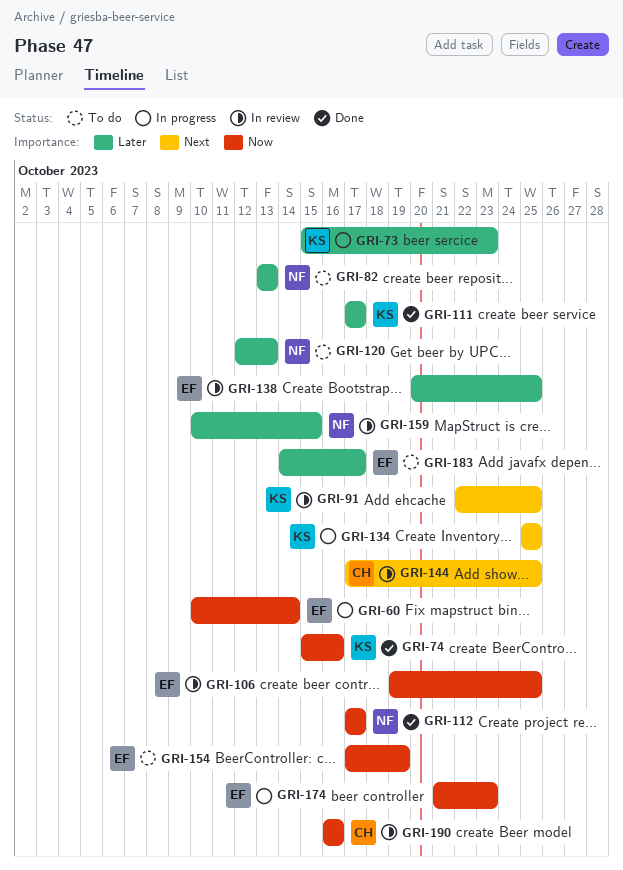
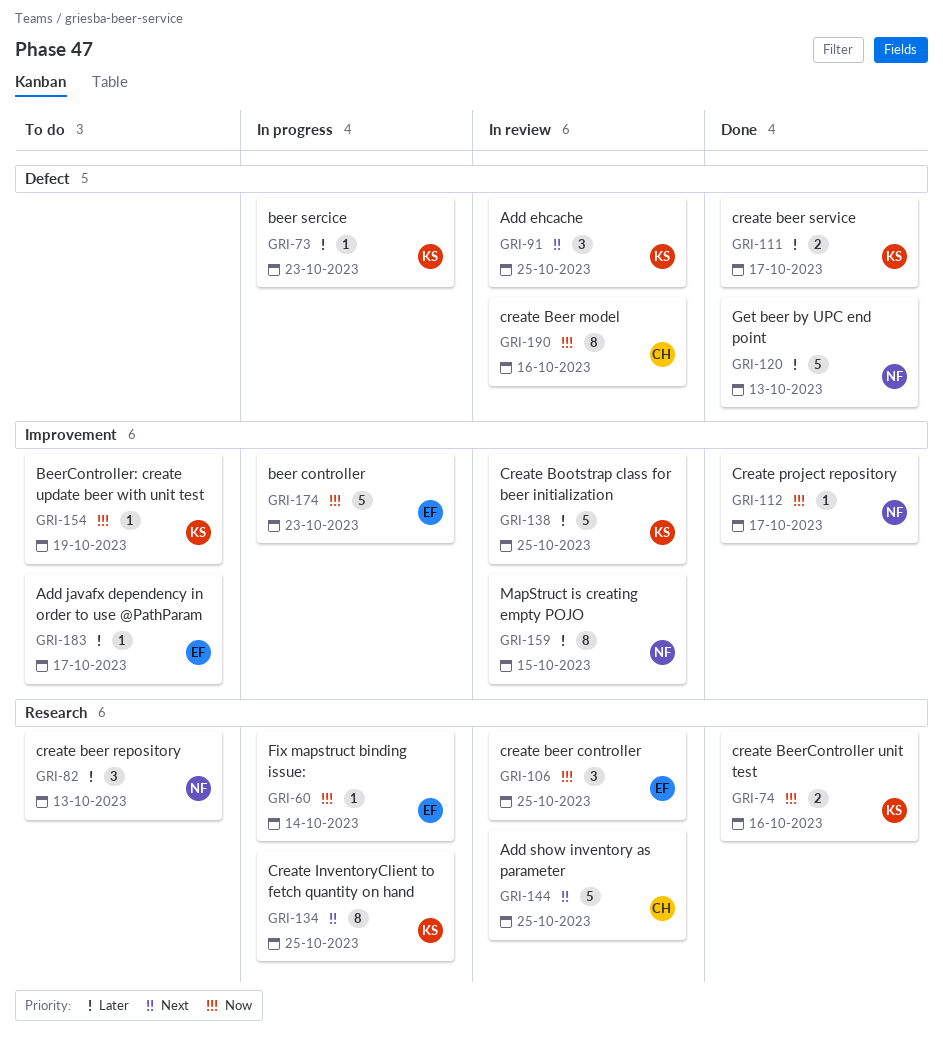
GRI-120, status: To do -> Done
GRI-138, owner: EF -> KS
GRI-154, owner: EF -> KS

